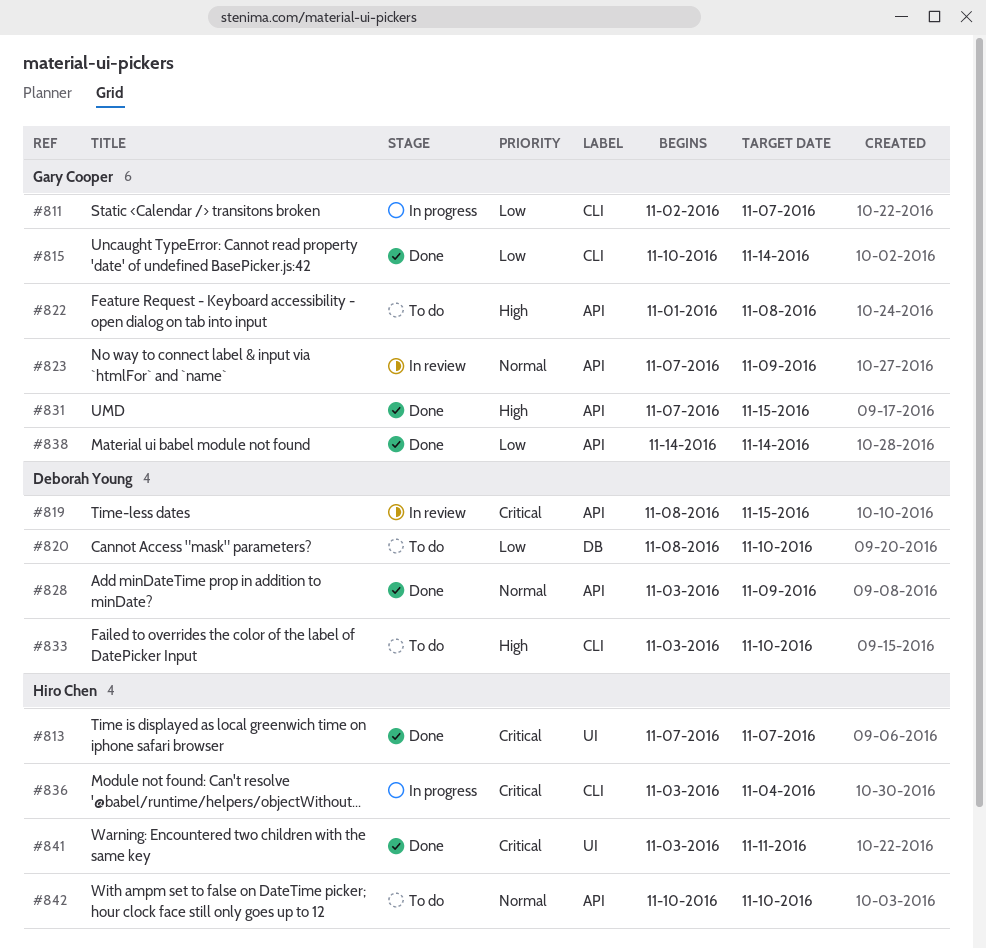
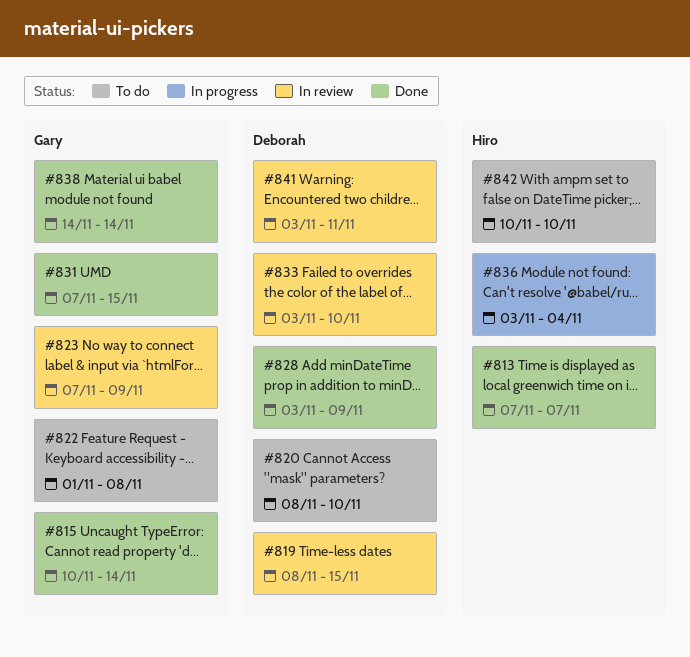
#811: present -> none
#833, status: To do -> In review
#841, status: Done -> In review
#841, owner: Hiro Chen -> Deborah Young

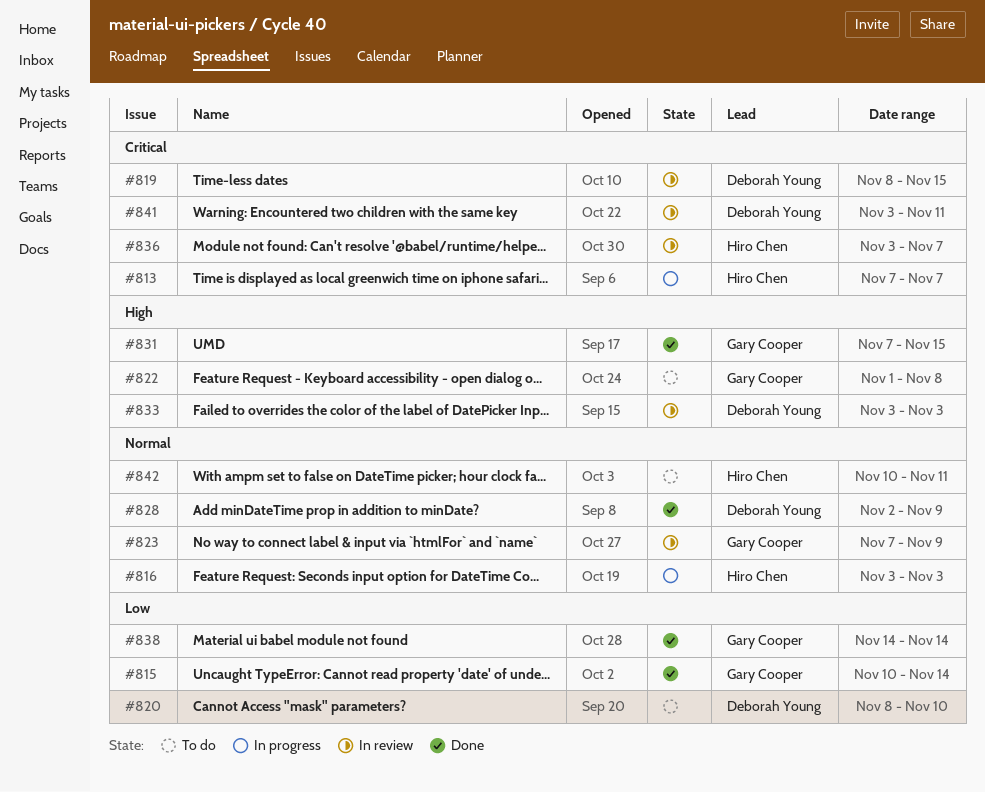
#813, status: Done -> In progress
#816: none -> present
#828, start: Nov 3 -> Nov 2
#833, due: Nov 10 -> Nov 3
#836, status: In progress -> In review
#836, due: Nov 4 -> Nov 7
#842, due: Nov 10 -> Nov 11

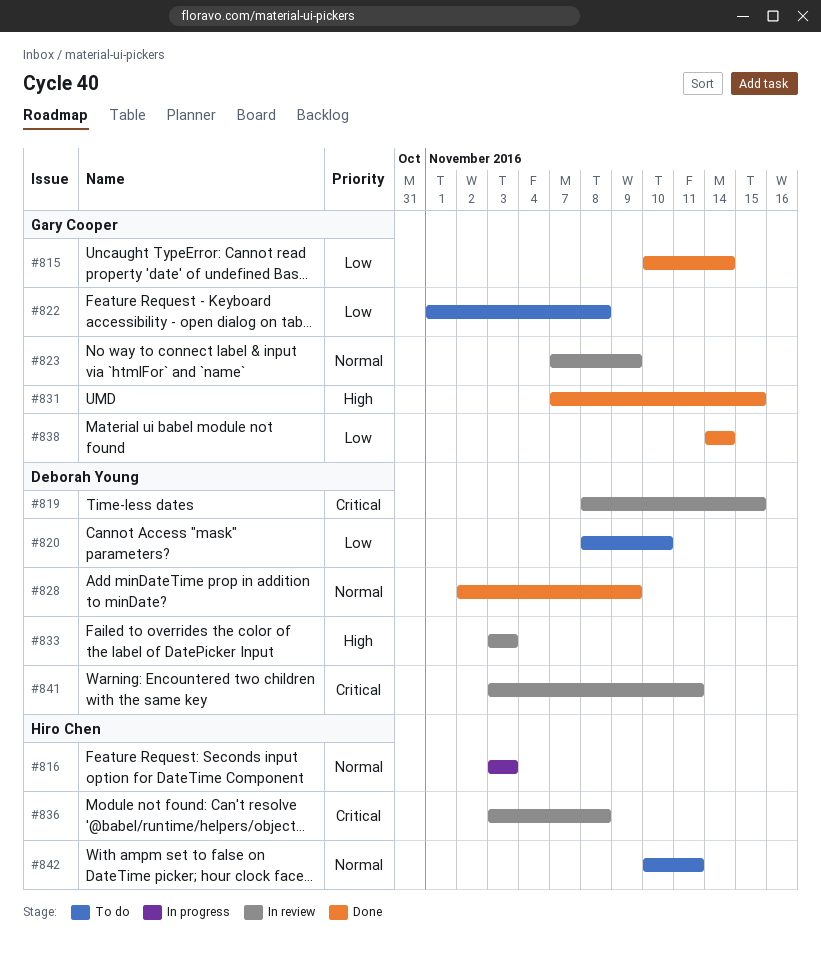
#813: present -> none
#822, priority: High -> Low
#836, due: Nov 7 -> Nov 8

